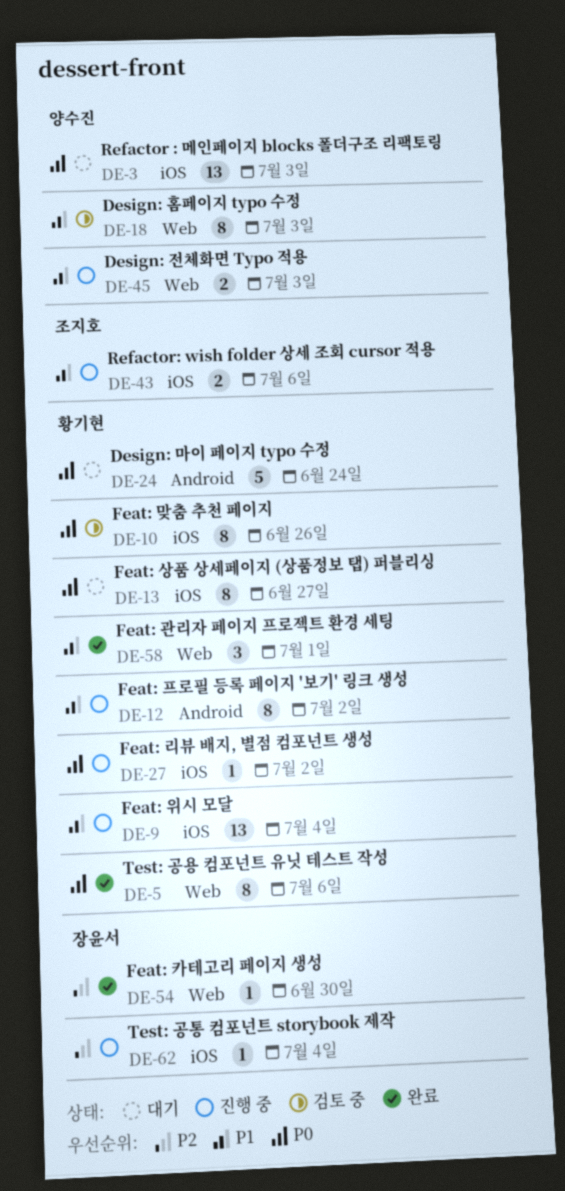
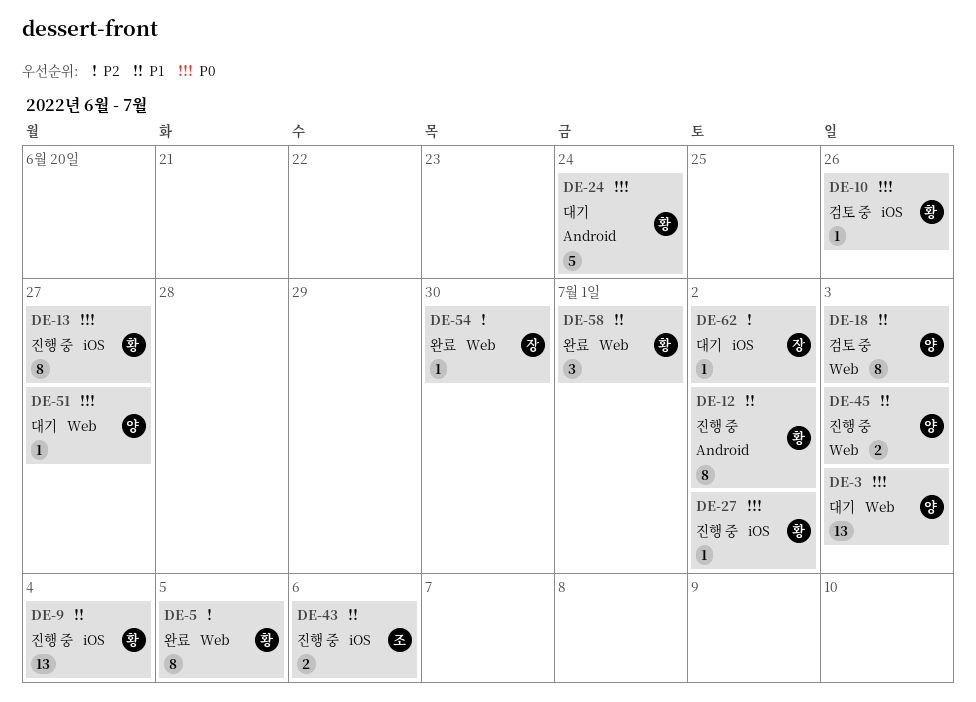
DE-3, label: iOS -> Web
DE-5, priority: P0 -> P2
DE-5, due: Jul 6 -> Jul 5
DE-10, estimate: 8 -> 1
DE-13, status: 대기 -> 진행 중
DE-51: none -> present
DE-62, status: 진행 중 -> 대기
DE-62, due: Jul 4 -> Jul 2

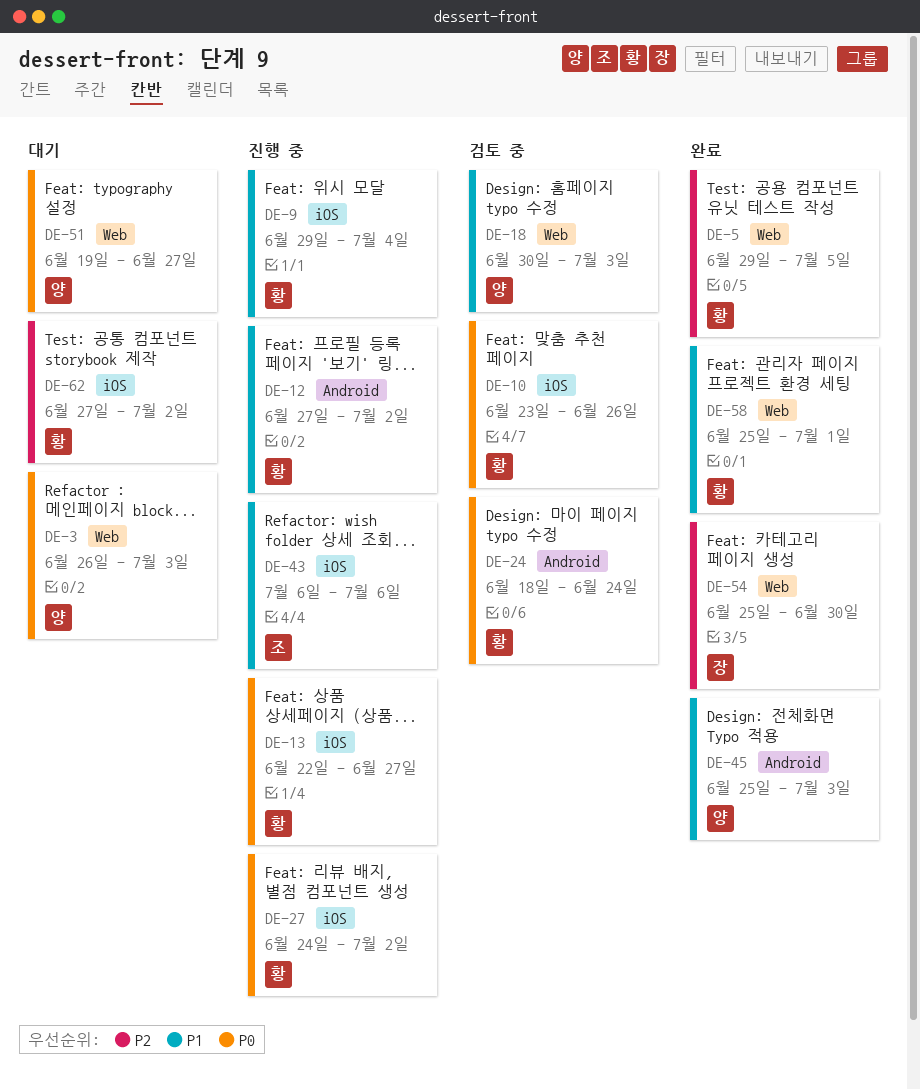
DE-24, status: 대기 -> 검토 중
DE-45, status: 진행 중 -> 완료
DE-45, label: Web -> Android
DE-62, owner: 장 -> 황

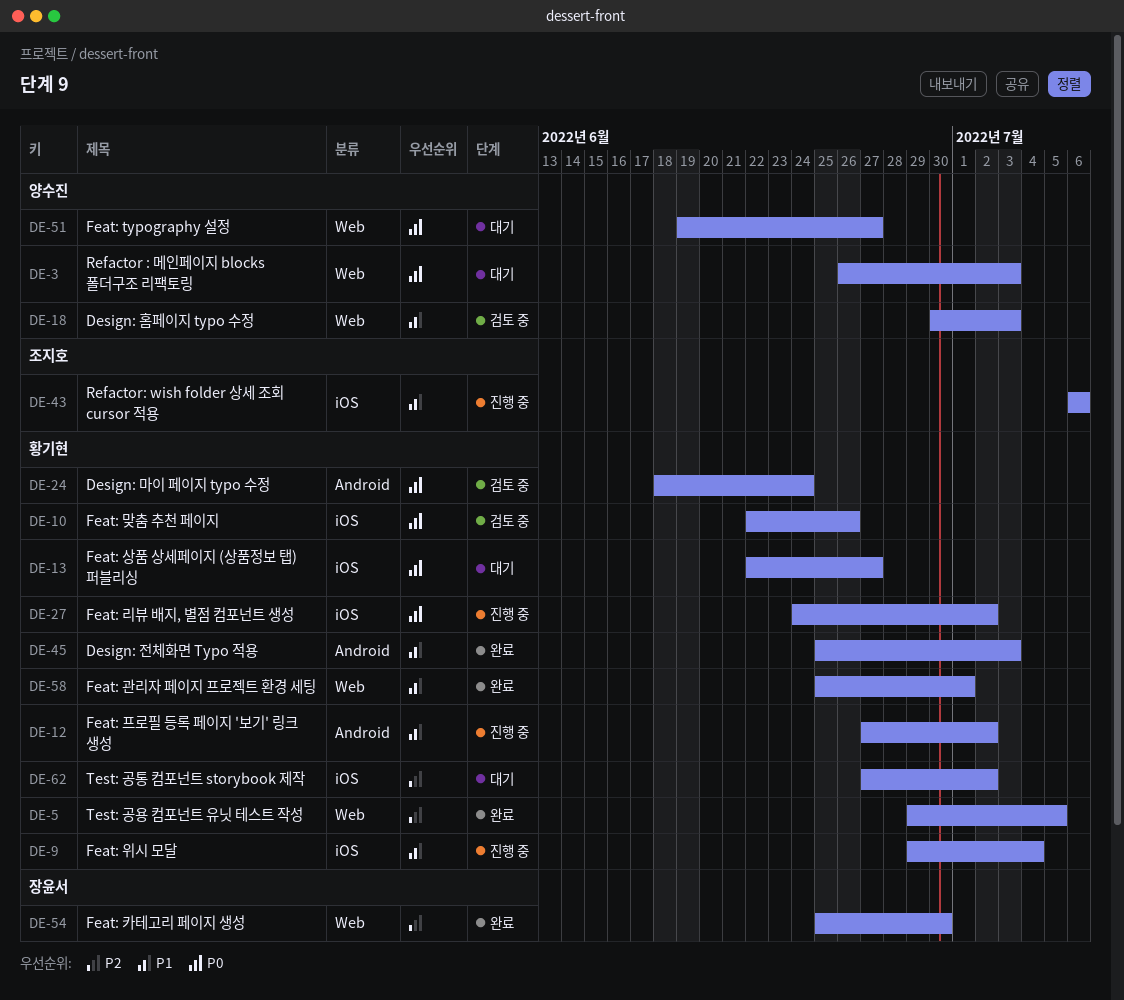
DE-10, start: Jun 23 -> Jun 22
DE-13, status: 진행 중 -> 대기
DE-45, owner: 양수진 -> 황기현

